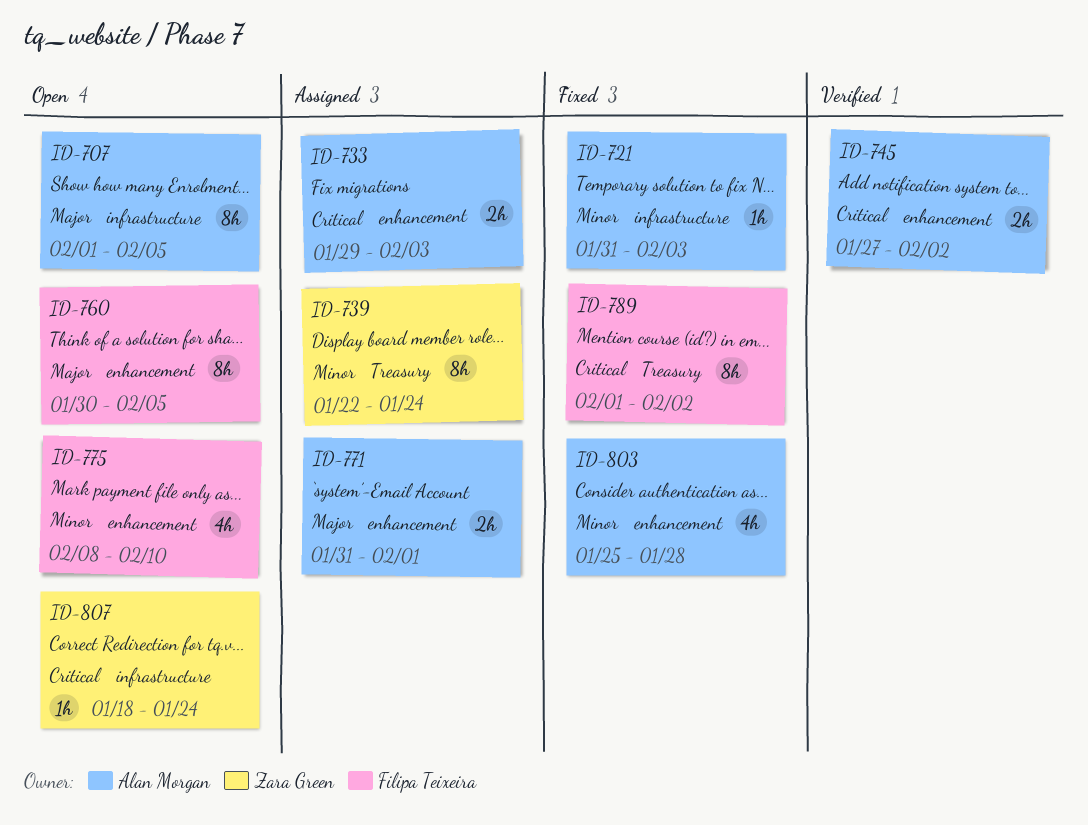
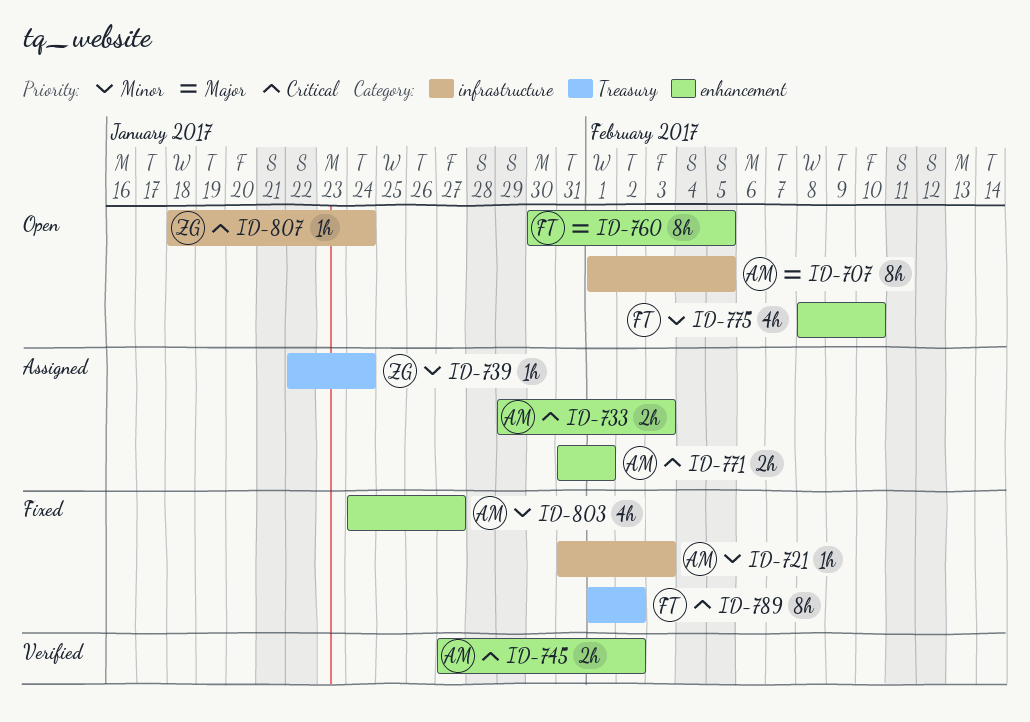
ID-739, estimate: 8h -> 1h
ID-771, priority: Major -> Critical
ID-803, start: Jan 25 -> Jan 24
ID-803, due: Jan 28 -> Jan 27

